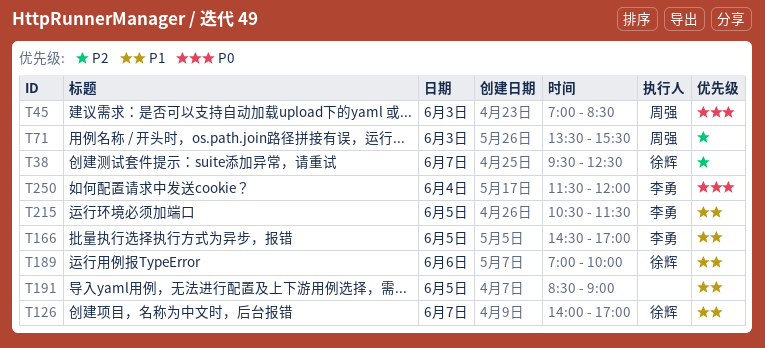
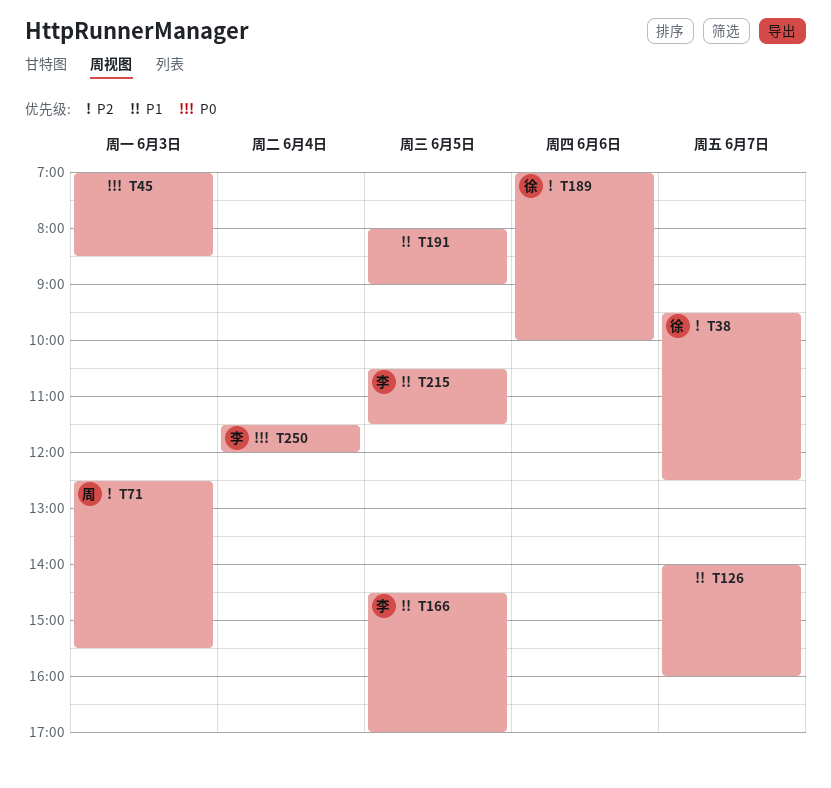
T45, owner: 周强 -> none
T71, begins: 13:30 -> 12:30
T126, owner: 徐辉 -> none
T126, ends: 17:00 -> 16:00
T189, priority: P1 -> P2
T191, begins: 08:30 -> 08:00

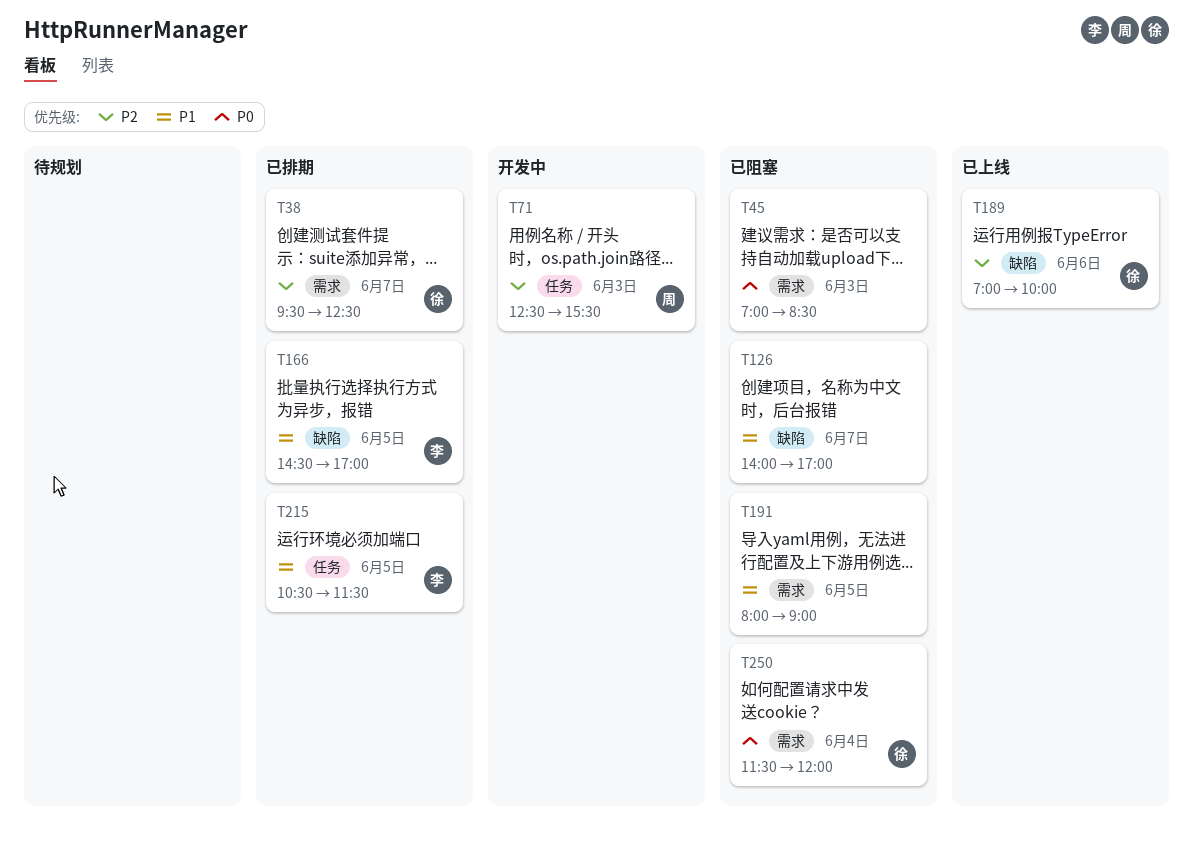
T126, ends: 16:00 -> 17:00
T250, owner: 李 -> 徐

